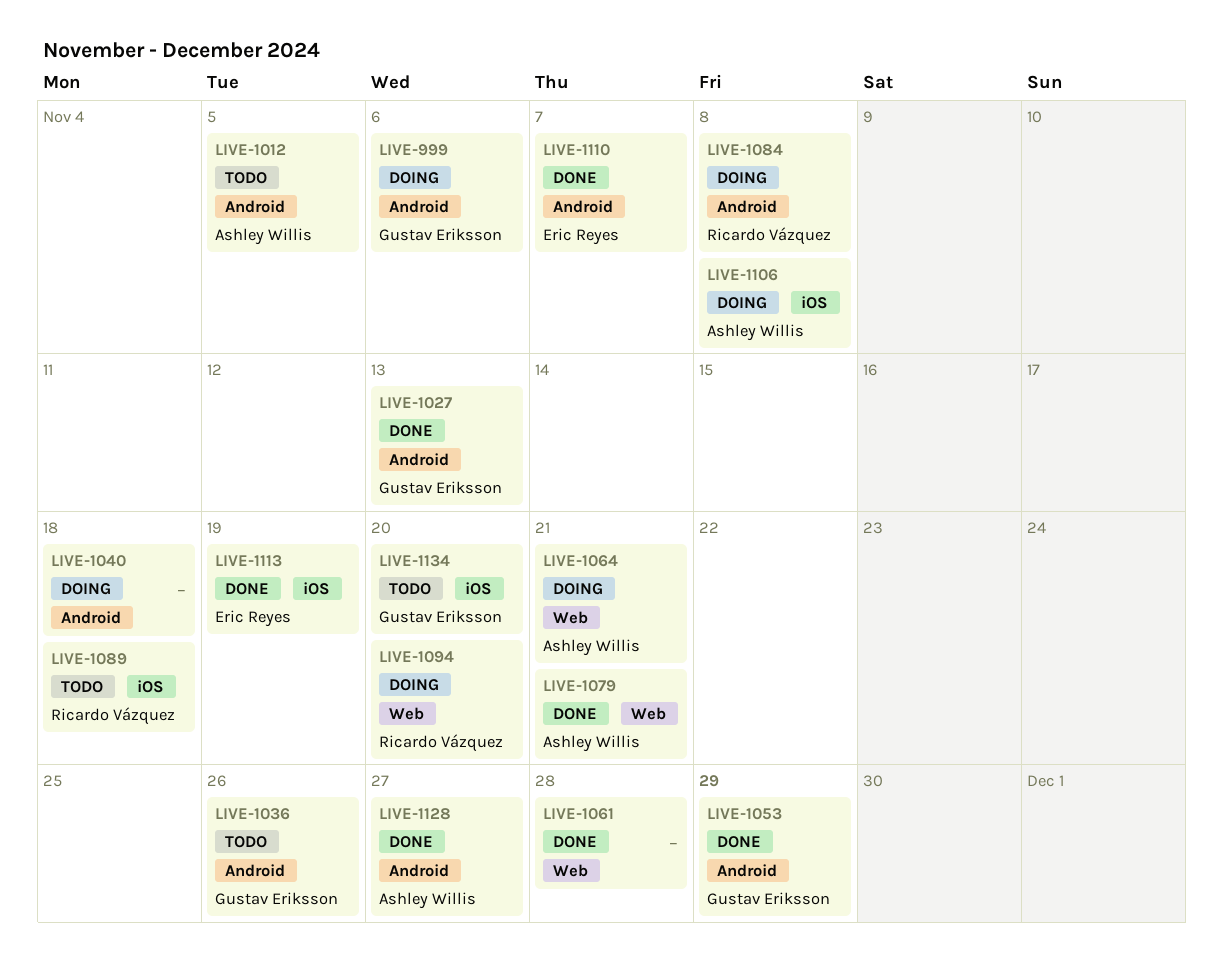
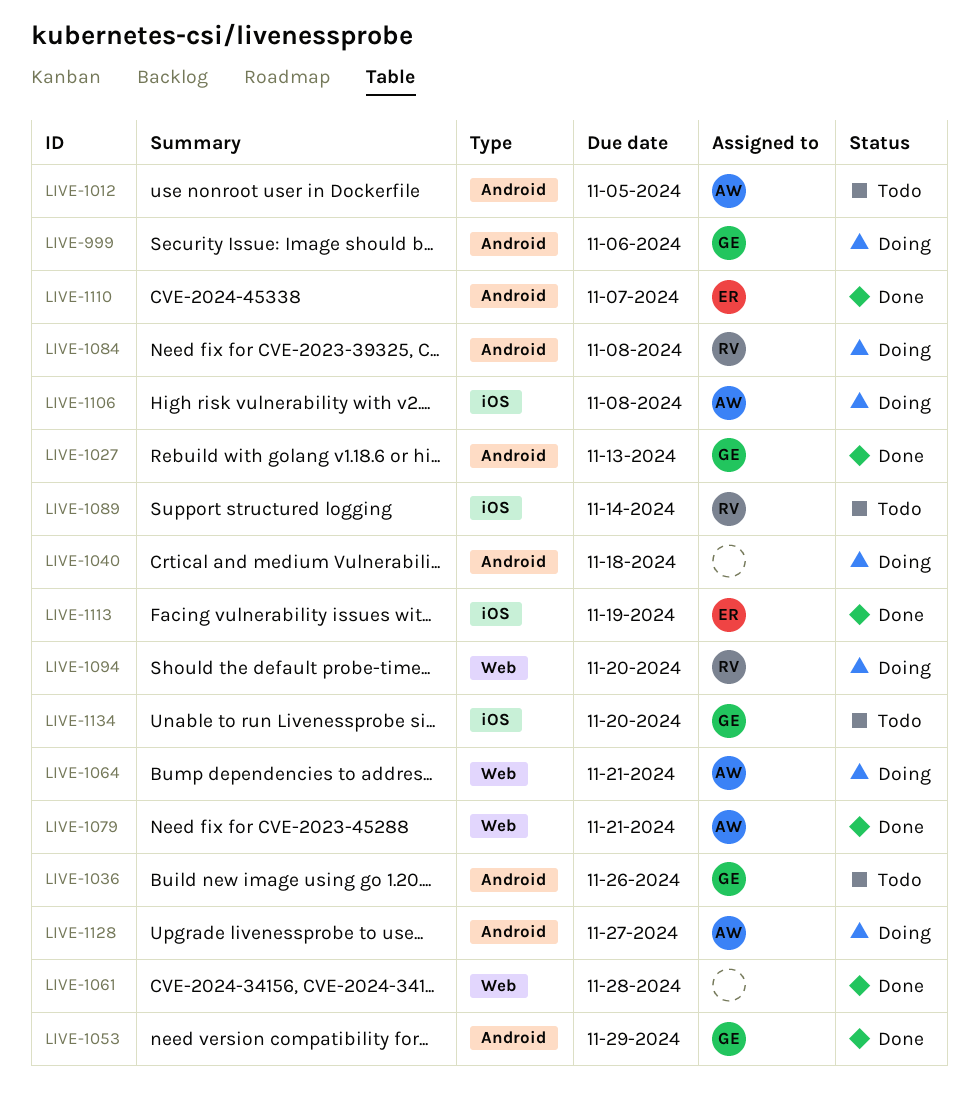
LIVE-1089, due: Nov 18 -> Nov 14
LIVE-1128, status: Done -> Doing

